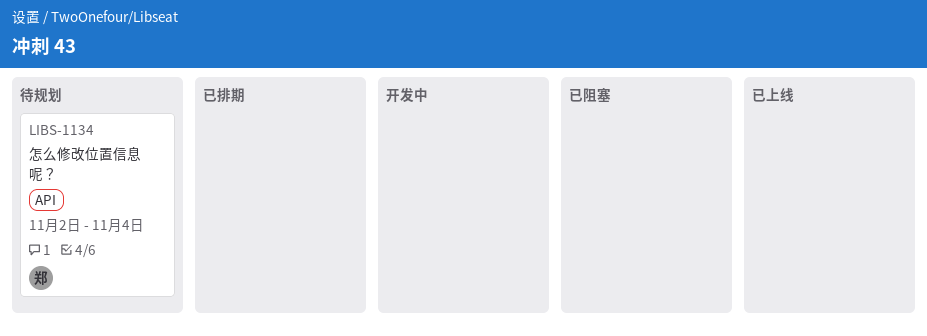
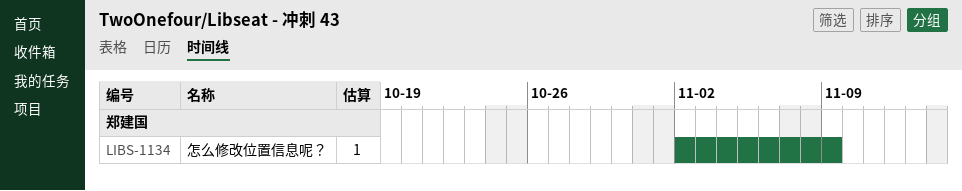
LIBS-1134, due: Nov 4 -> Nov 9

